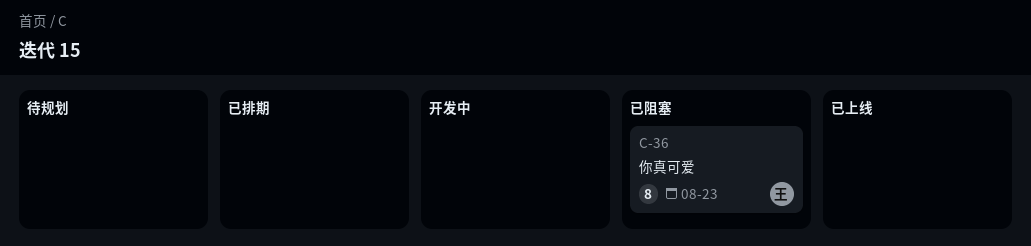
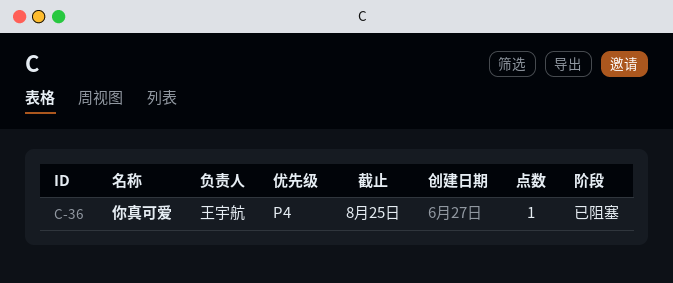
C-36, estimate: 8 -> 1
C-36, due: Aug 23 -> Aug 25

